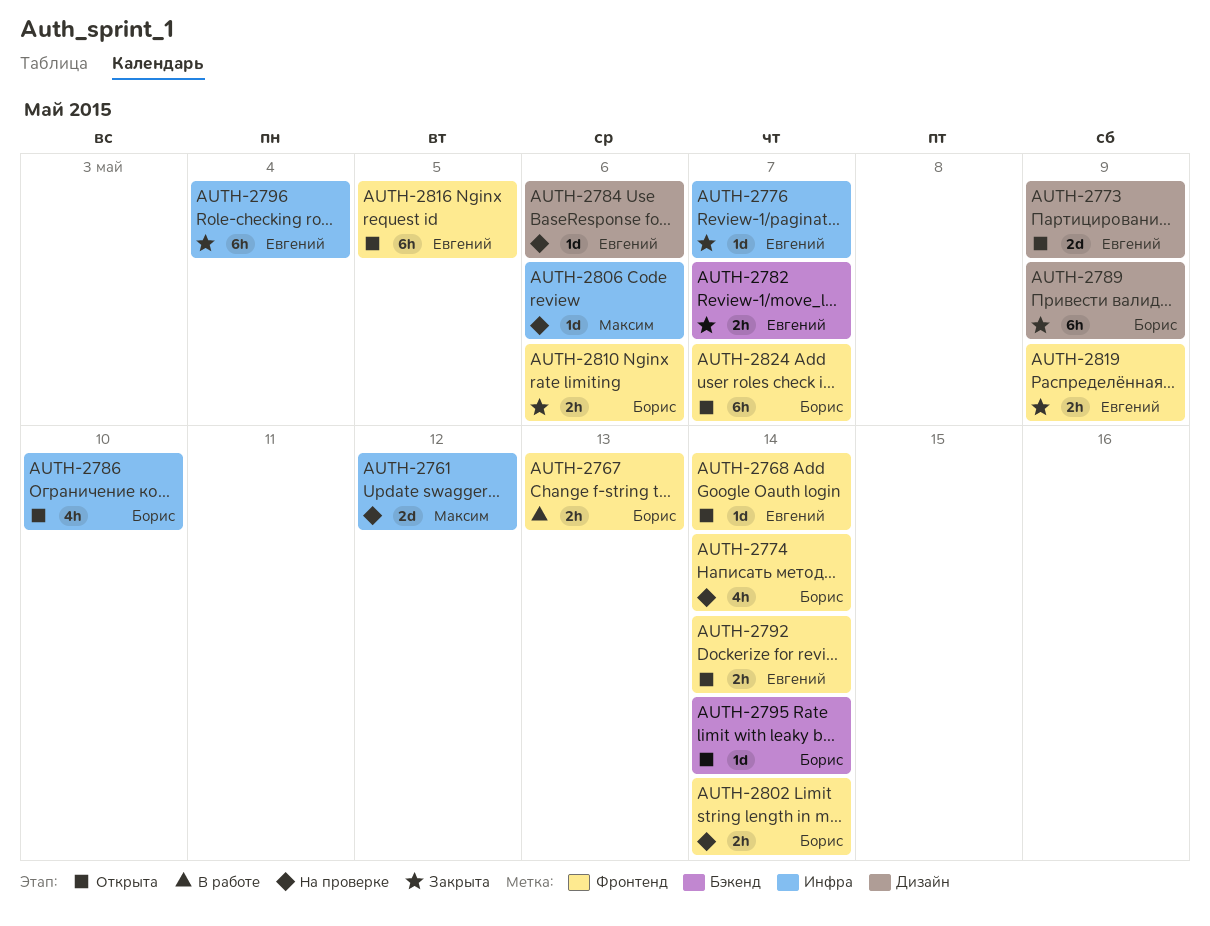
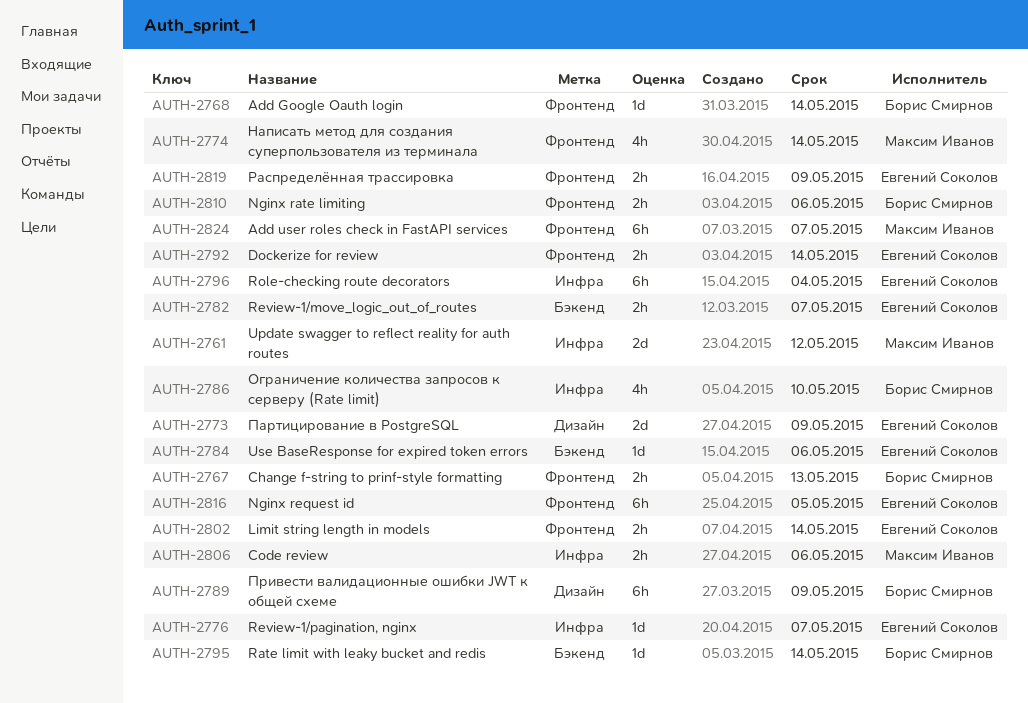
AUTH-2768, owner: Евгений Соколов -> Борис Смирнов
AUTH-2774, owner: Борис Смирнов -> Максим Иванов
AUTH-2784, label: Дизайн -> Бэкенд
AUTH-2802, owner: Борис Смирнов -> Евгений Соколов
AUTH-2806, estimate: 1d -> 2h
AUTH-2824, owner: Борис Смирнов -> Максим Иванов

